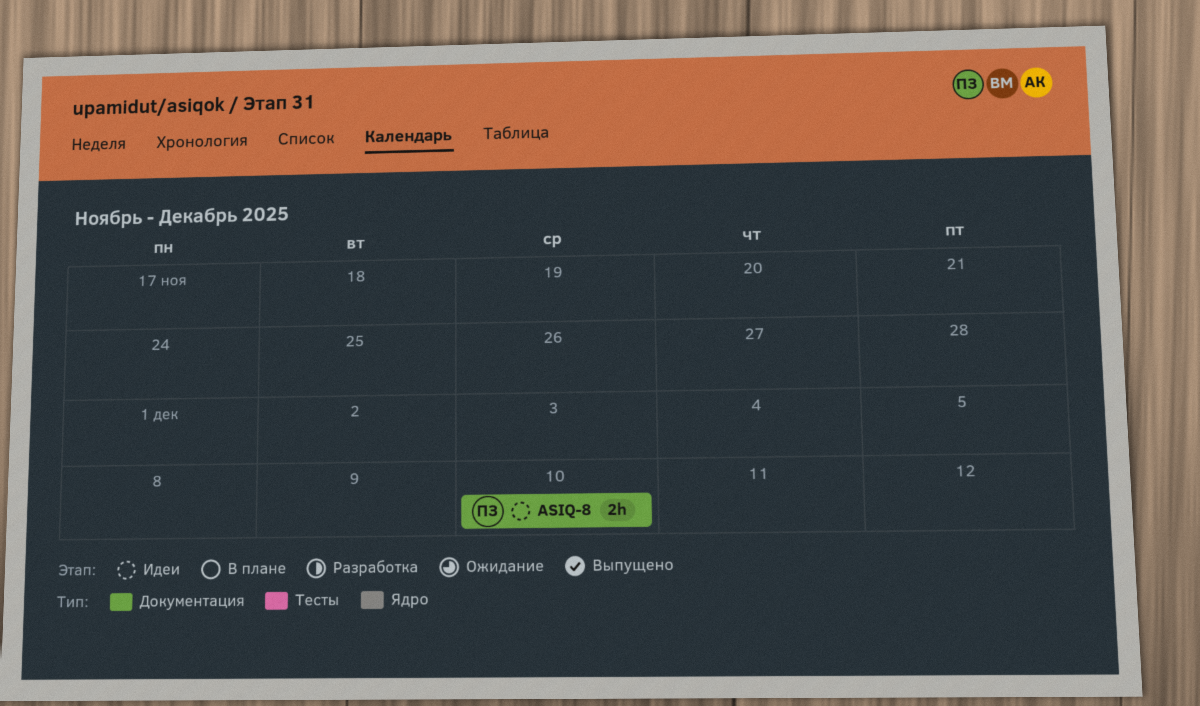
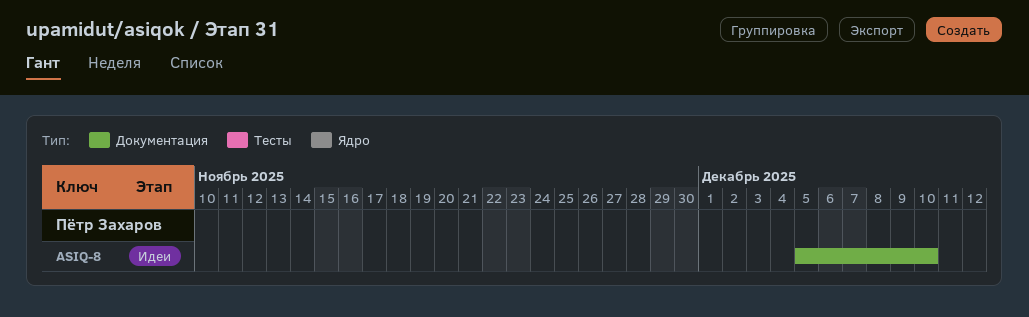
ASIQ-8, start: Dec 10 -> Dec 5

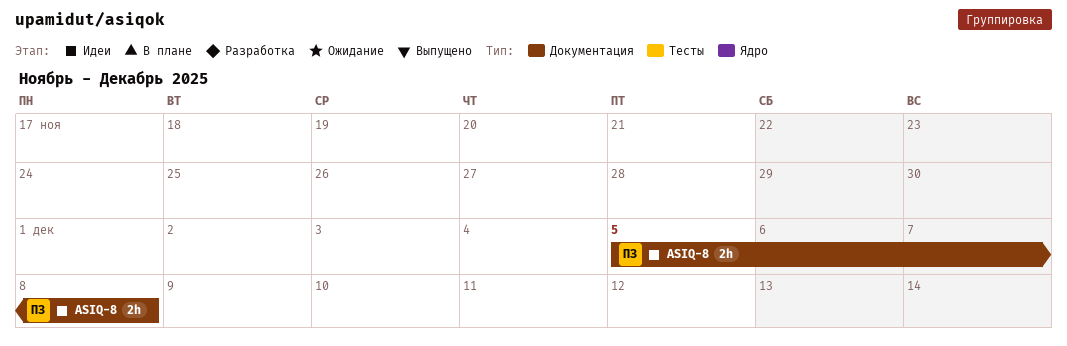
ASIQ-8, due: Dec 10 -> Dec 8

